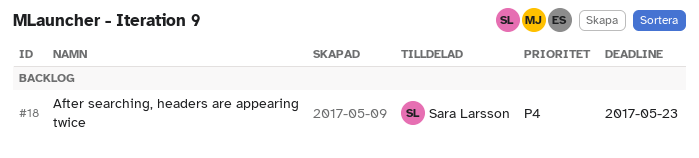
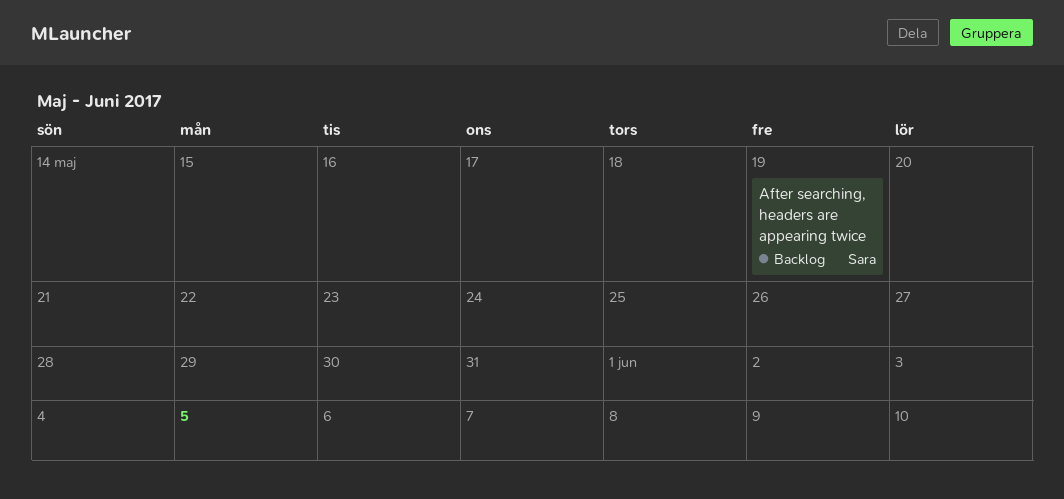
After searching, headers are appearing twice, due: May 23 -> May 19

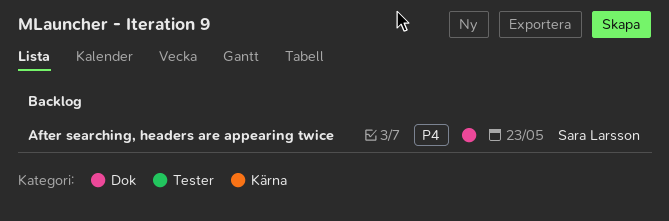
After searching, headers are appearing twice, due: May 19 -> May 23

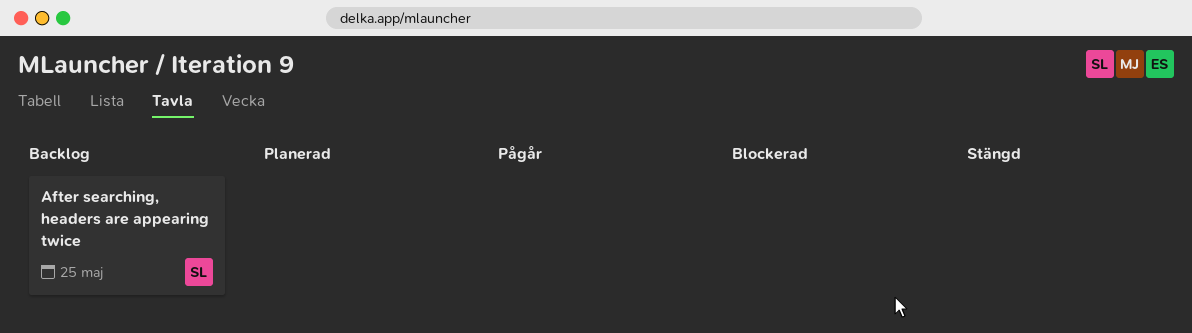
After searching, headers are appearing twice, due: May 23 -> May 25

